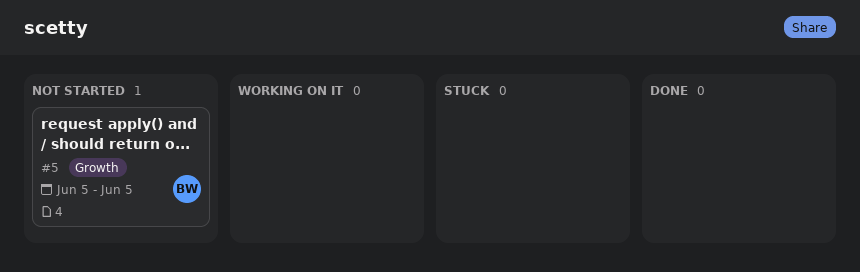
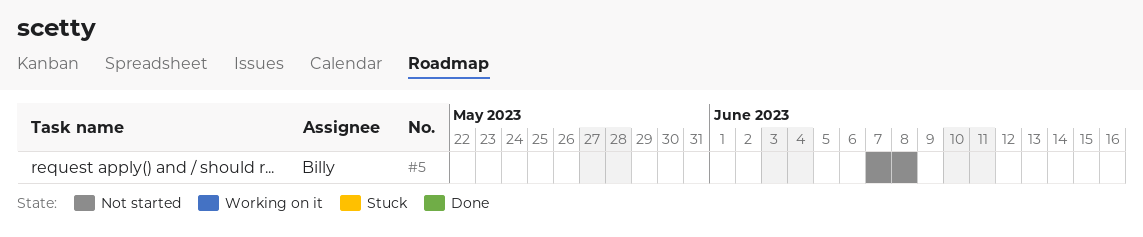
#5, start: Jun 5 -> Jun 7
#5, due: Jun 5 -> Jun 8

